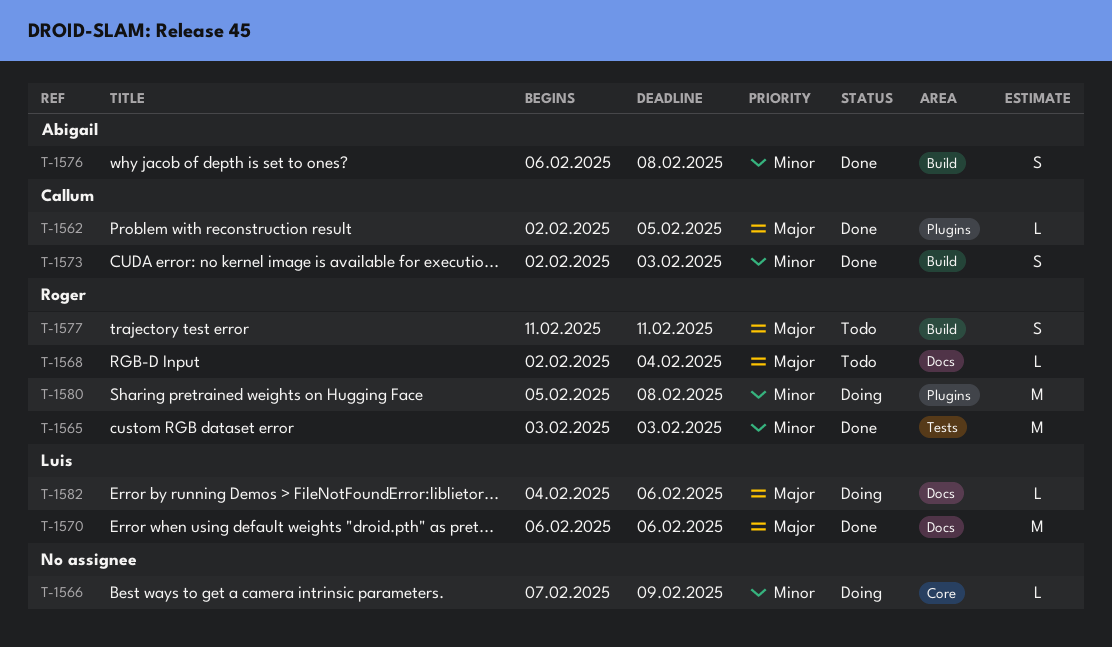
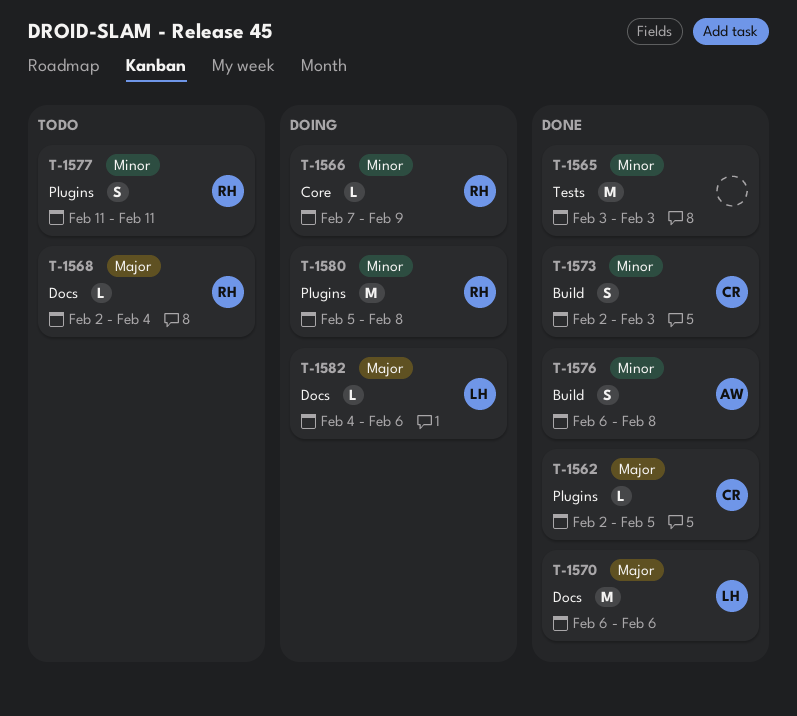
T-1565, owner: Roger -> none
T-1566, owner: none -> Roger
T-1577, priority: Major -> Minor
T-1577, label: Build -> Plugins

